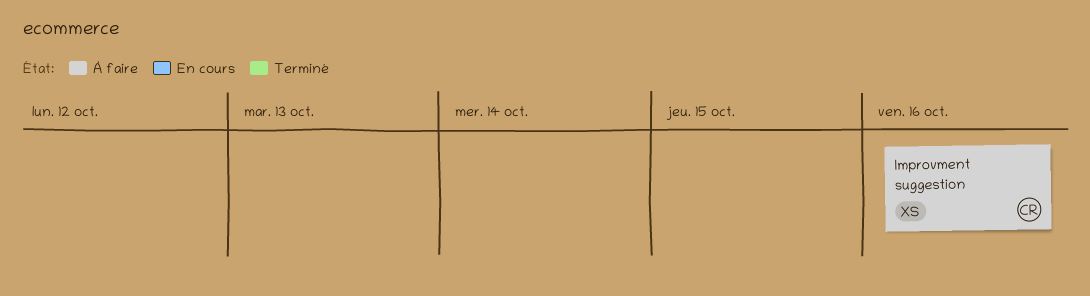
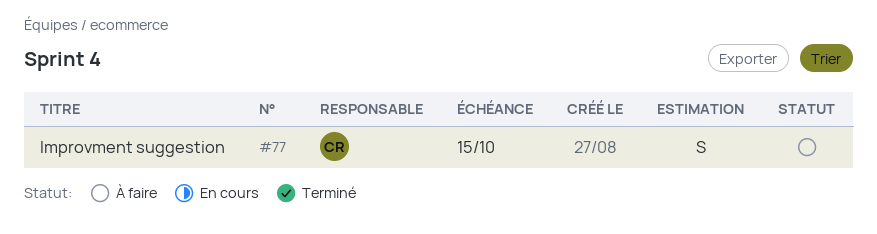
Improvment suggestion, estimate: XS -> S
Improvment suggestion, due: Oct 16 -> Oct 15

